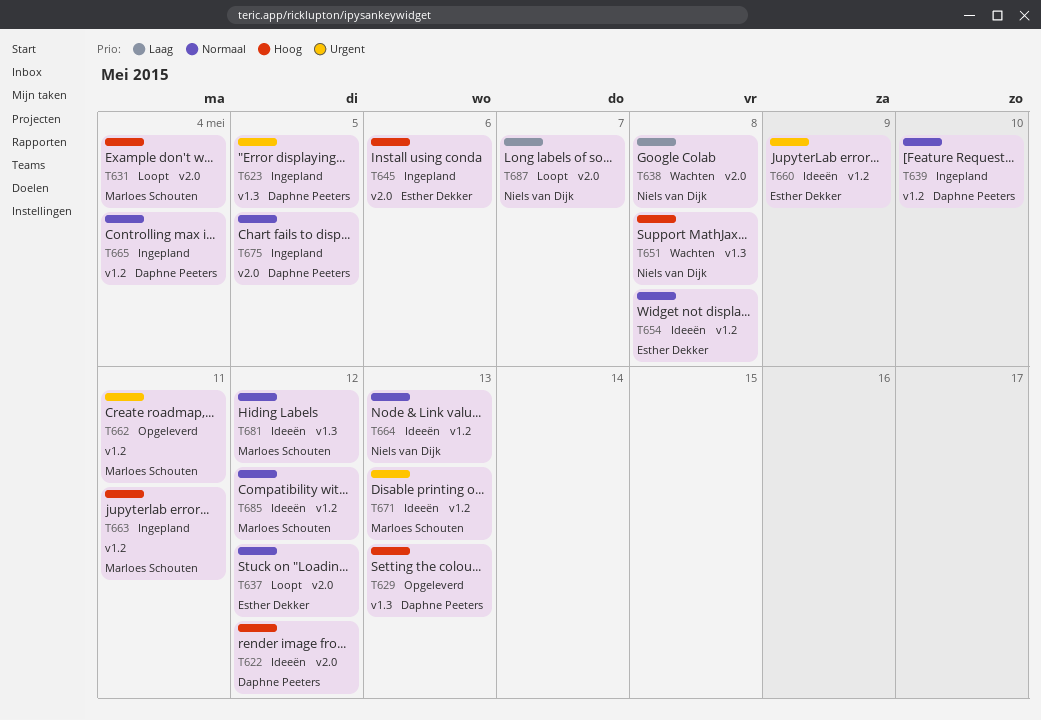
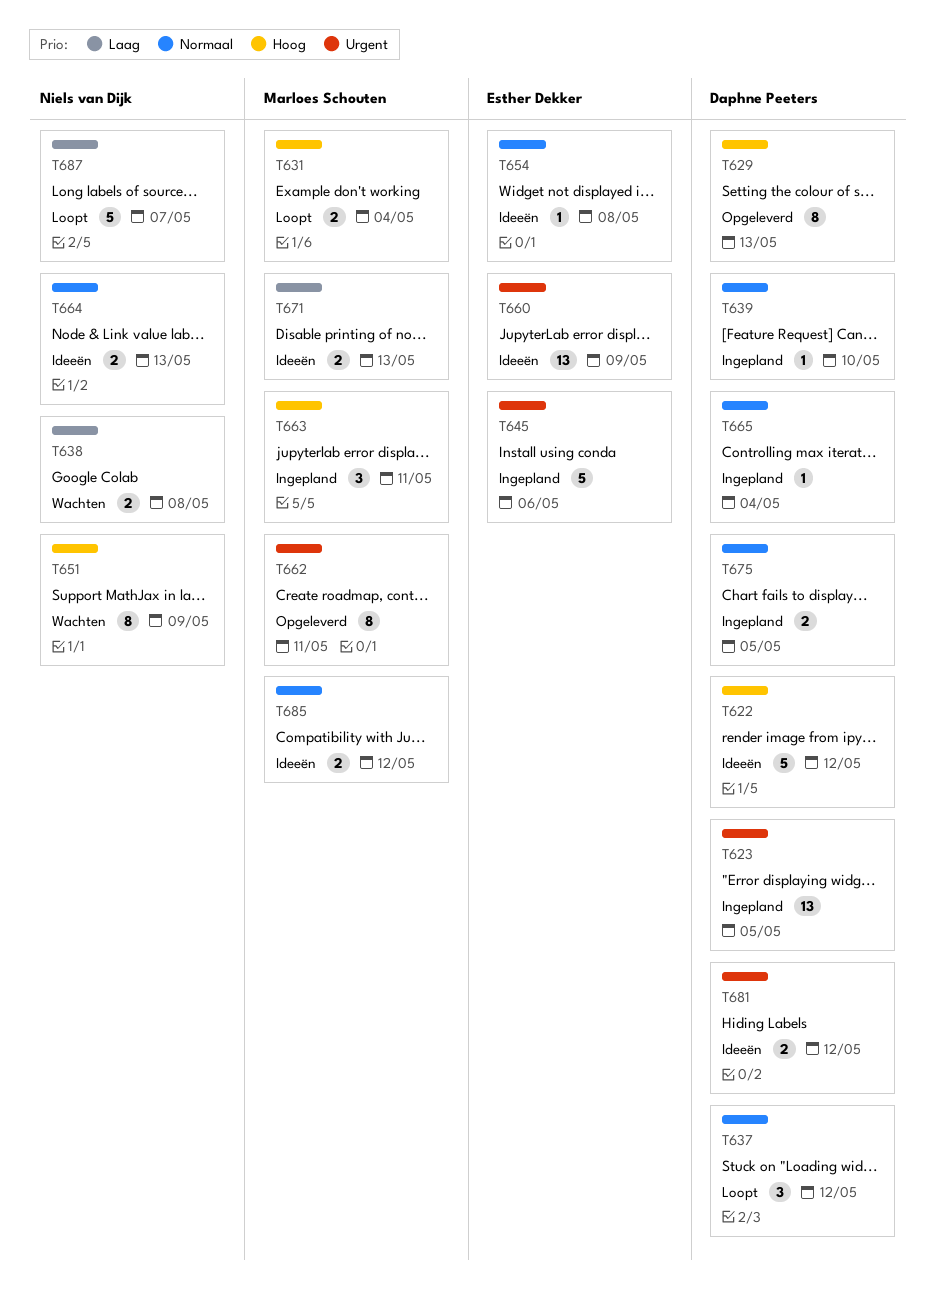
T637, owner: Esther Dekker -> Daphne Peeters
T645, priority: Hoog -> Urgent
T651, due: May 8 -> May 9
T671, priority: Urgent -> Laag
T681, owner: Marloes Schouten -> Daphne Peeters
T681, priority: Normaal -> Urgent

